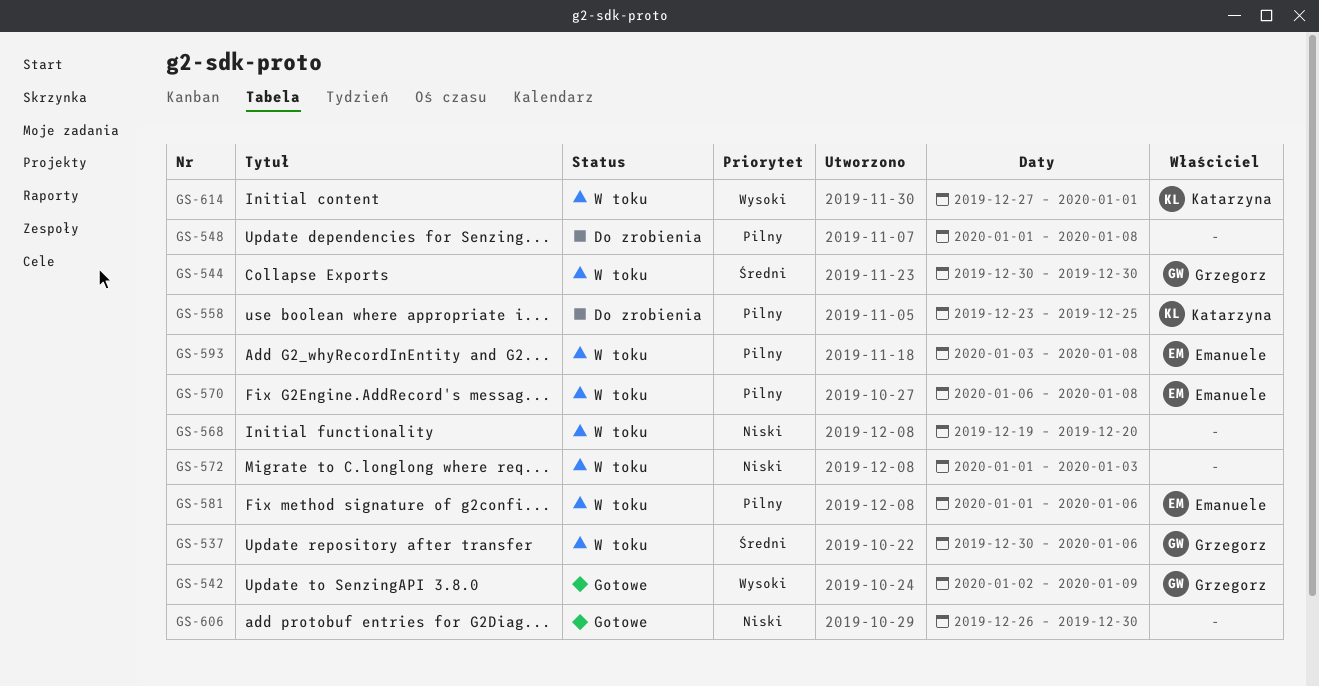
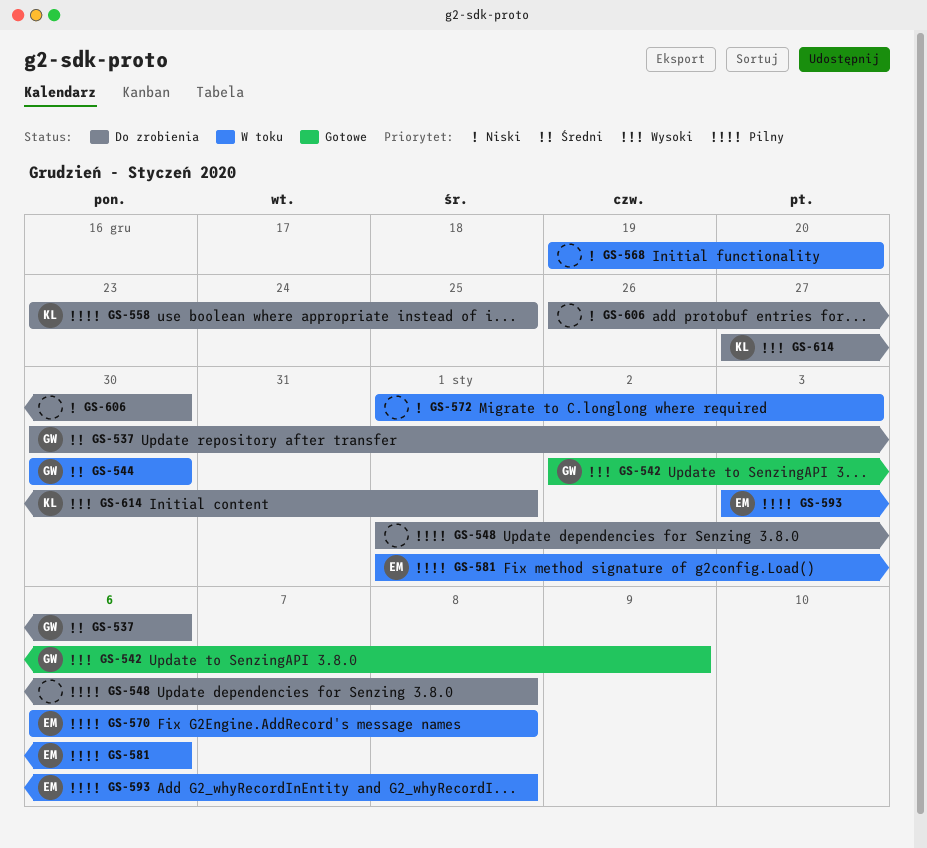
GS-537, status: W toku -> Do zrobienia
GS-606, status: Gotowe -> Do zrobienia
GS-614, status: W toku -> Do zrobienia

